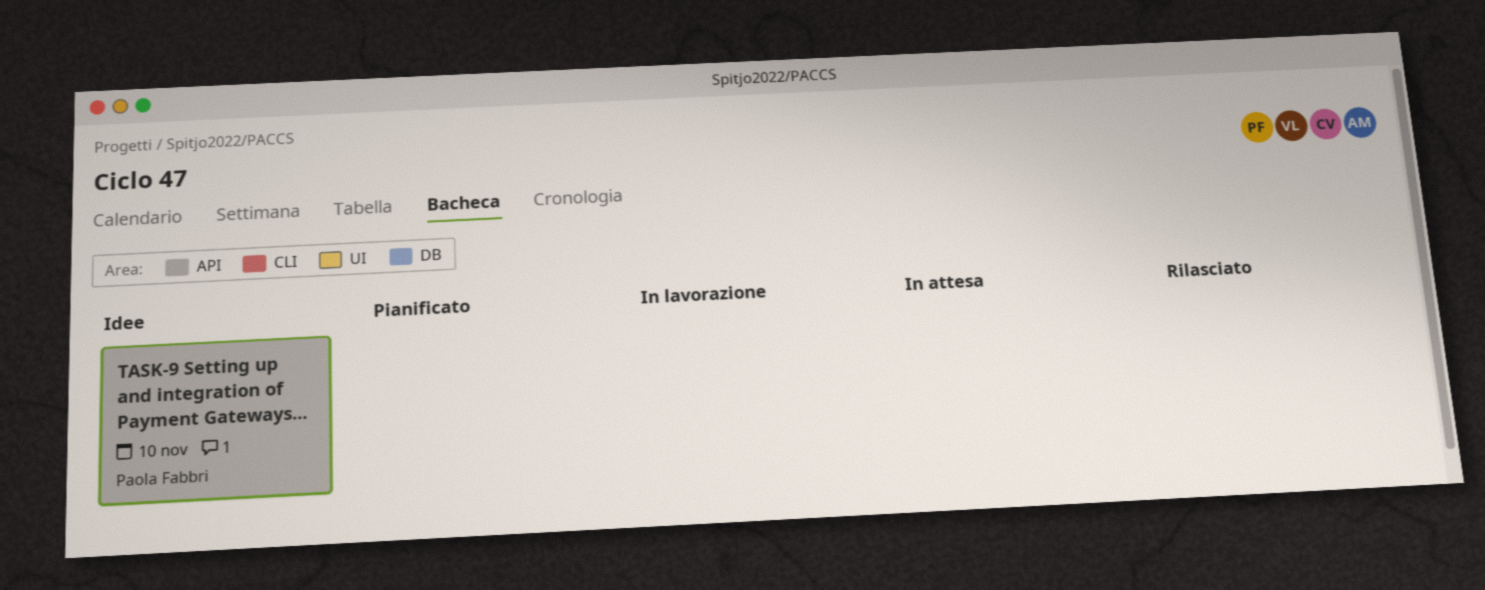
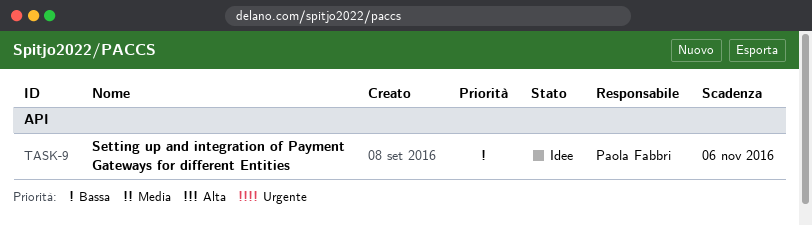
TASK-9, due: Nov 10 -> Nov 6

